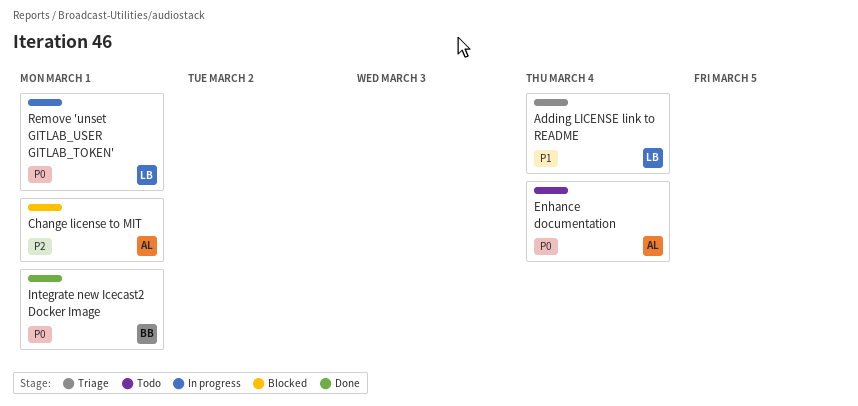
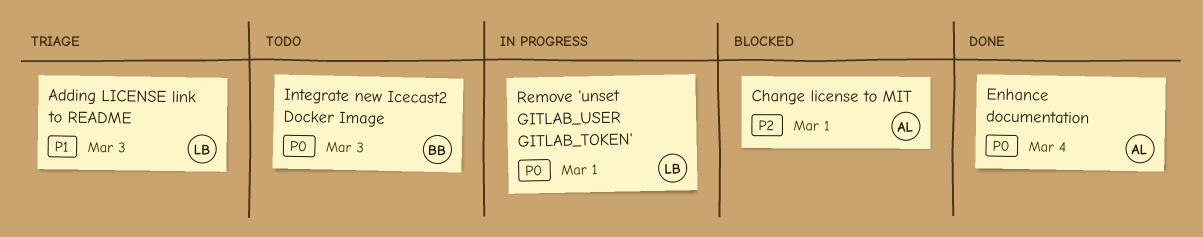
Adding LICENSE link to README, due: Mar 4 -> Mar 3
Enhance documentation, status: Todo -> Done
Integrate new Icecast2 Docker Image, status: Done -> Todo
Integrate new Icecast2 Docker Image, due: Mar 1 -> Mar 3

